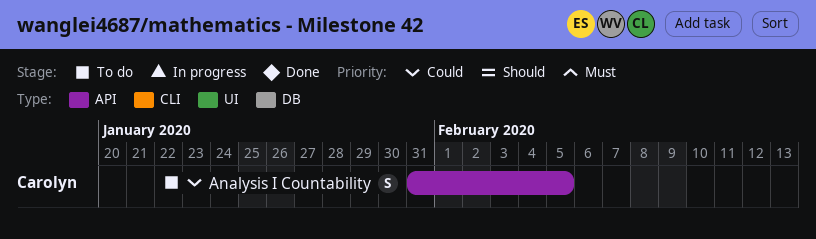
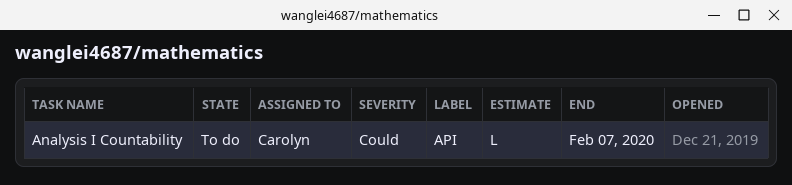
Analysis I Countability, estimate: S -> L
Analysis I Countability, due: Feb 5 -> Feb 7

